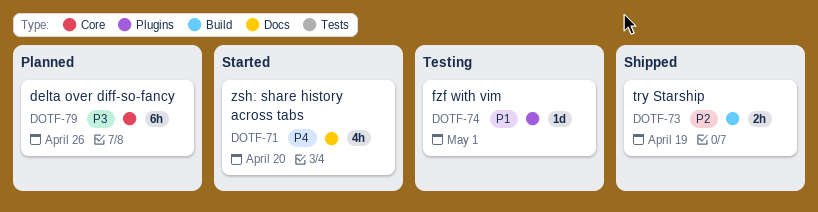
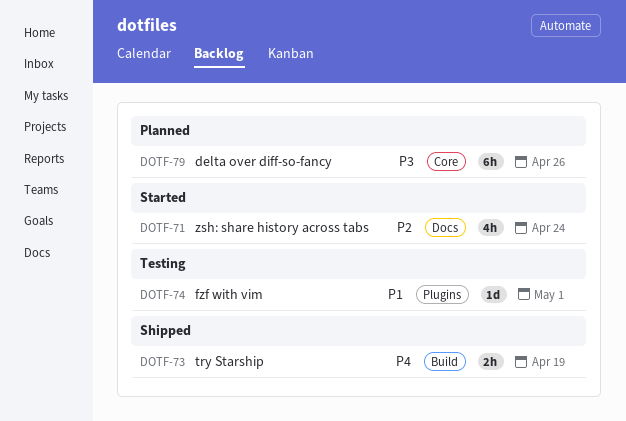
DOTF-71, priority: P4 -> P2
DOTF-71, due: Apr 20 -> Apr 24
DOTF-73, priority: P2 -> P4

